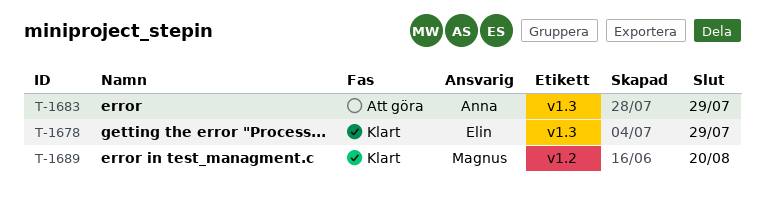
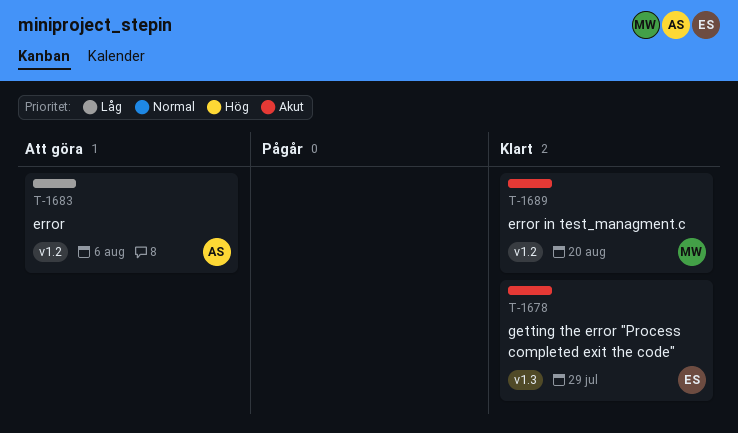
T-1683, label: v1.3 -> v1.2
T-1683, due: Jul 29 -> Aug 6

